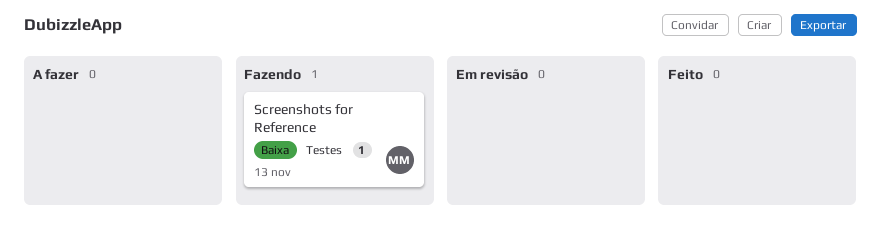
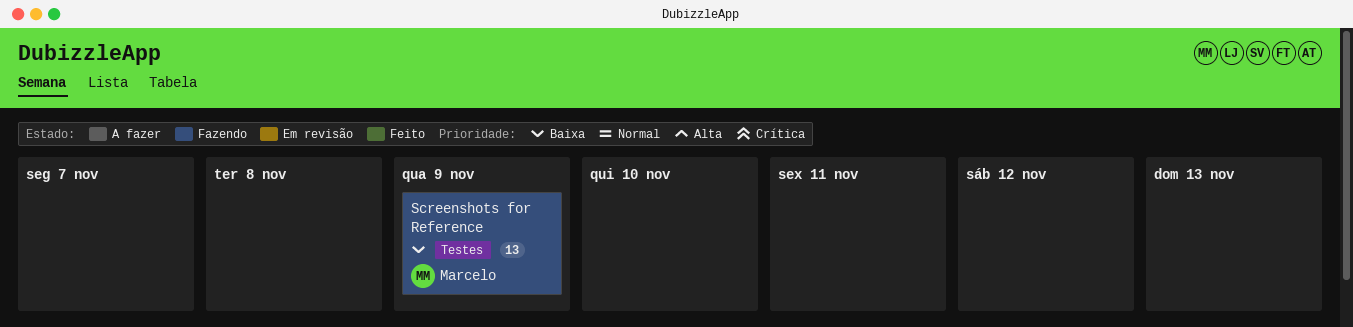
Screenshots for Reference, estimate: 1 -> 13
Screenshots for Reference, due: Nov 13 -> Nov 9

